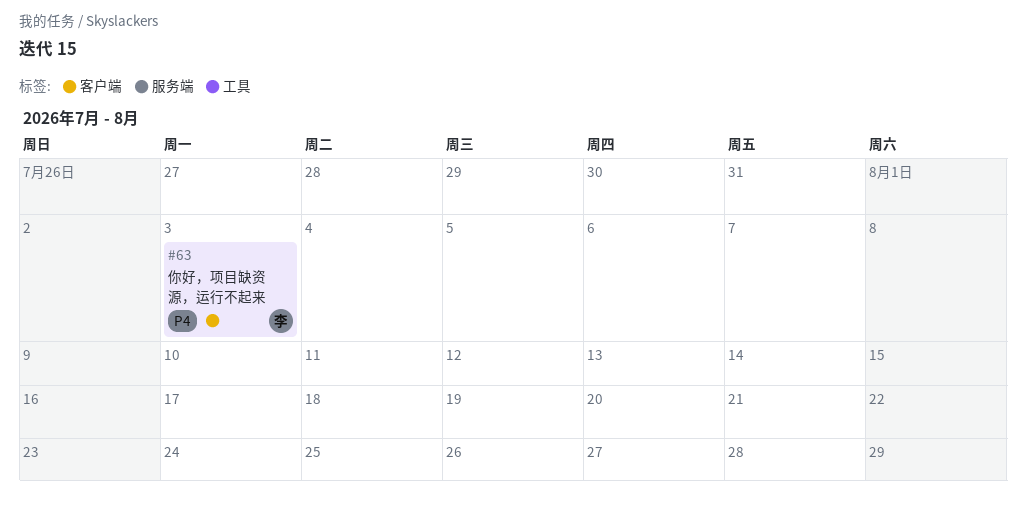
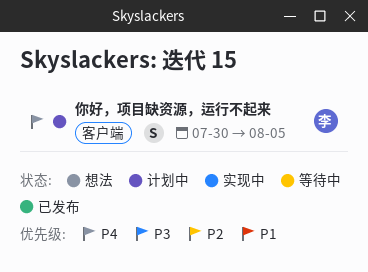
你好，项目缺资源，运行不起来, due: Aug 3 -> Aug 5

